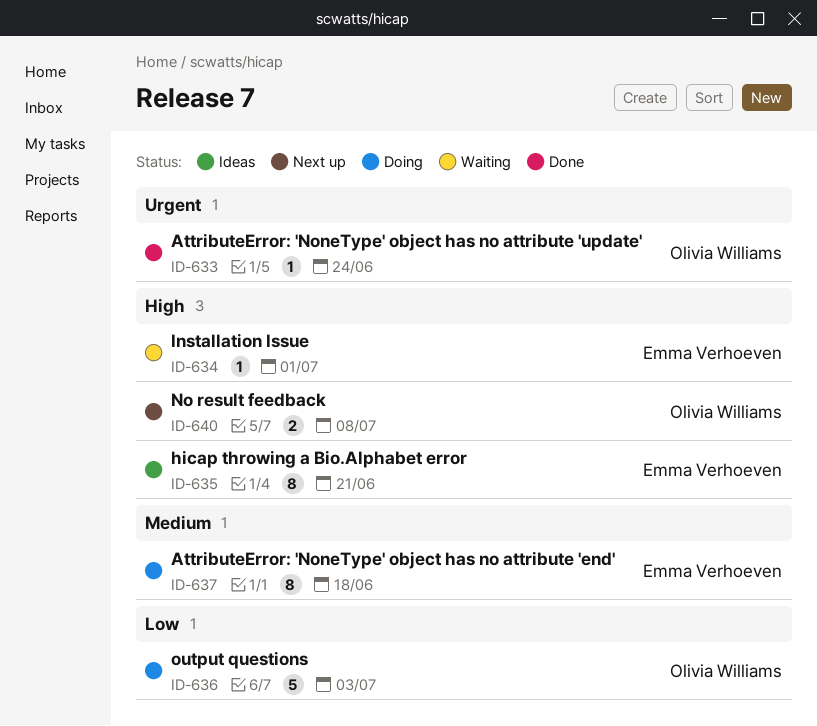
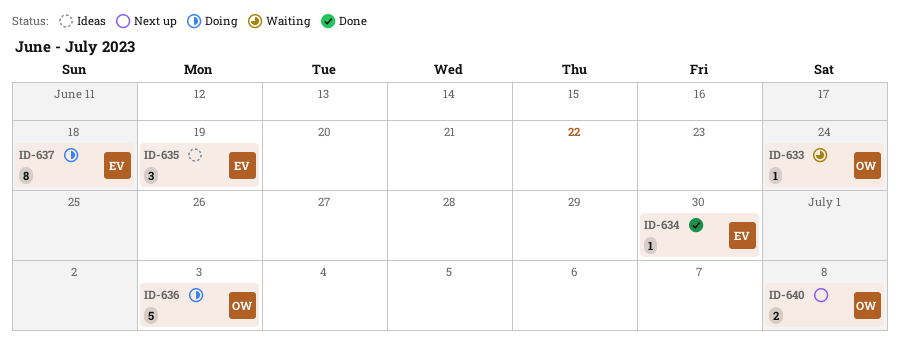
ID-633, status: Done -> Waiting
ID-634, status: Waiting -> Done
ID-634, due: Jul 1 -> Jun 30
ID-635, estimate: 8 -> 3
ID-635, due: Jun 21 -> Jun 19

